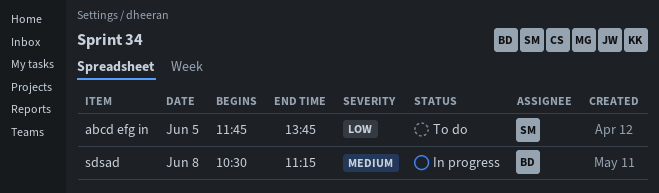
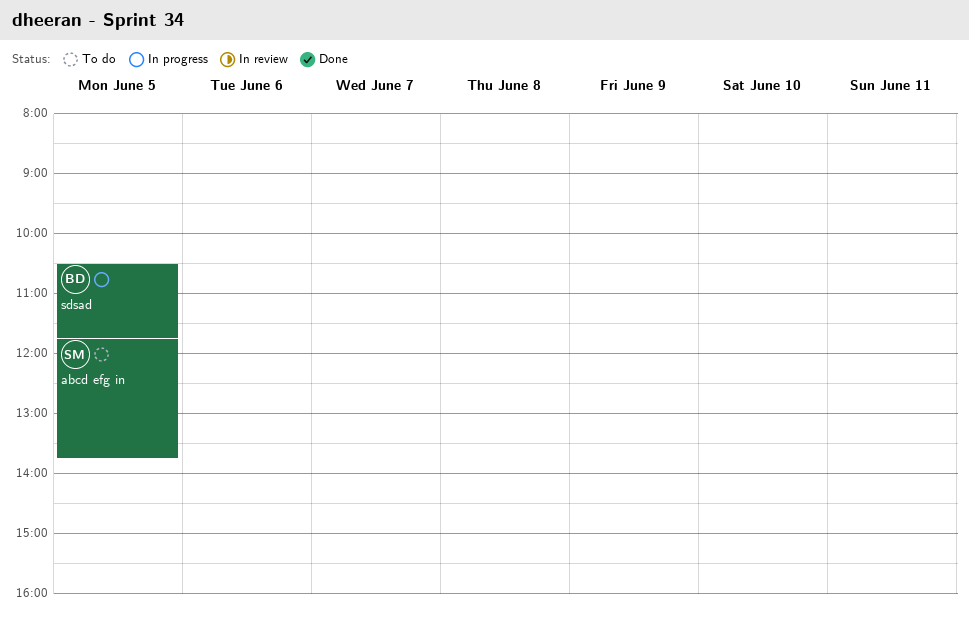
sdsad, day: Jun 8 -> Jun 5
sdsad, ends: 11:15 -> 11:45

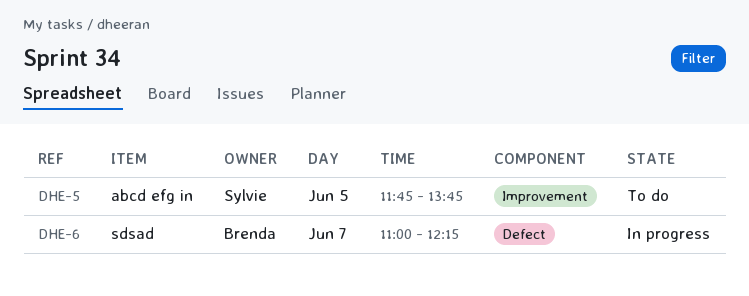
sdsad, day: Jun 5 -> Jun 7
sdsad, begins: 10:30 -> 11:00
sdsad, ends: 11:45 -> 12:15

